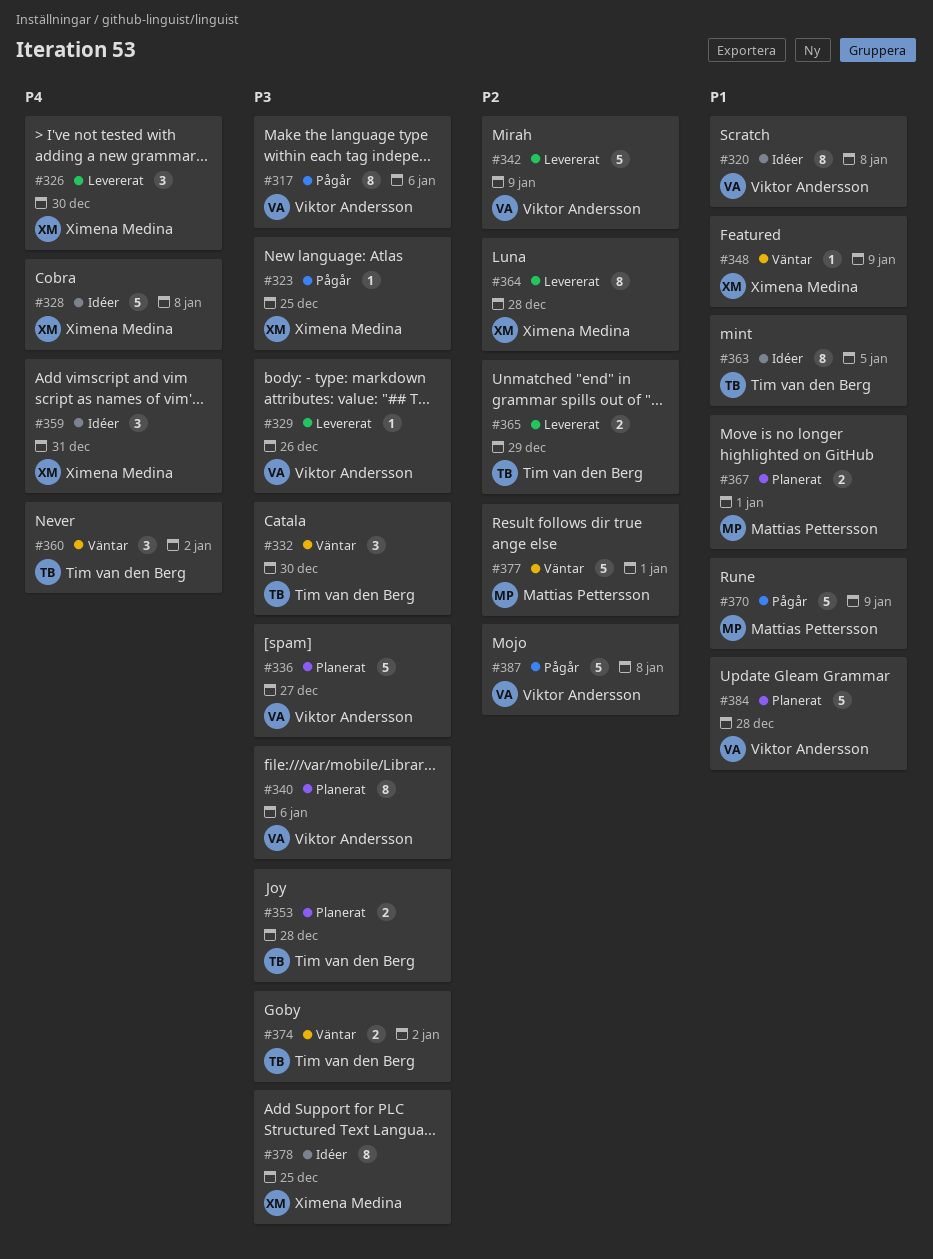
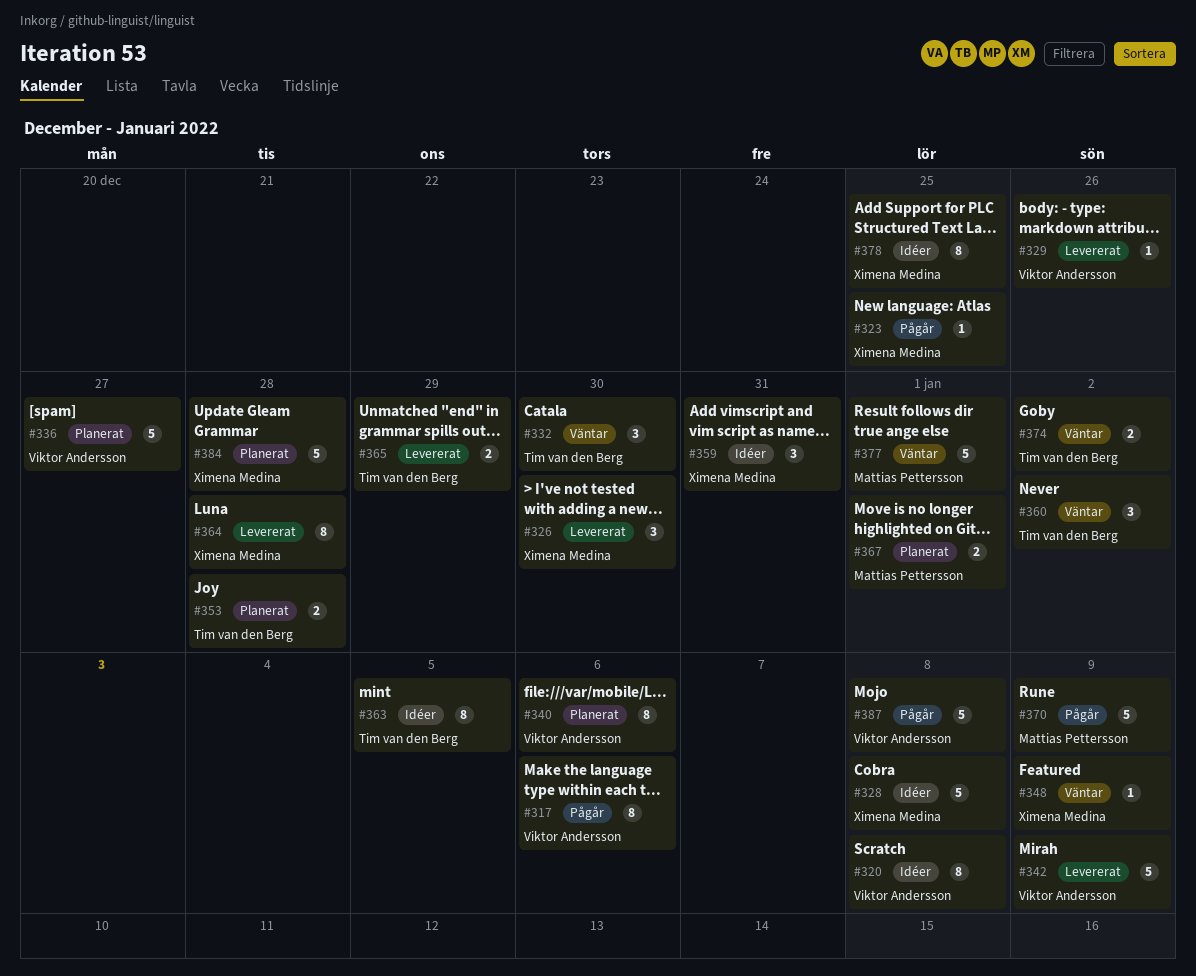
#384, owner: Viktor Andersson -> Ximena Medina

